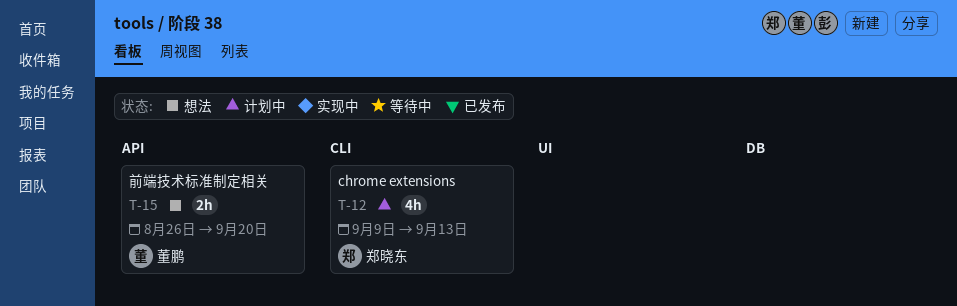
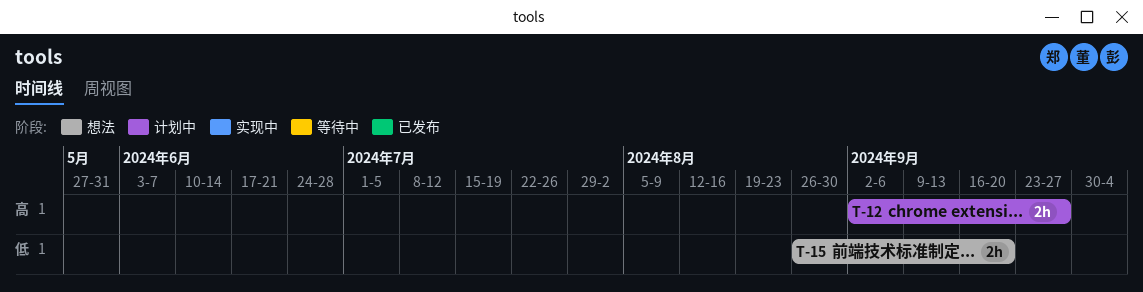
T-12, estimate: 4h -> 2h
T-12, start: Sep 9 -> Sep 2
T-12, due: Sep 13 -> Sep 27

